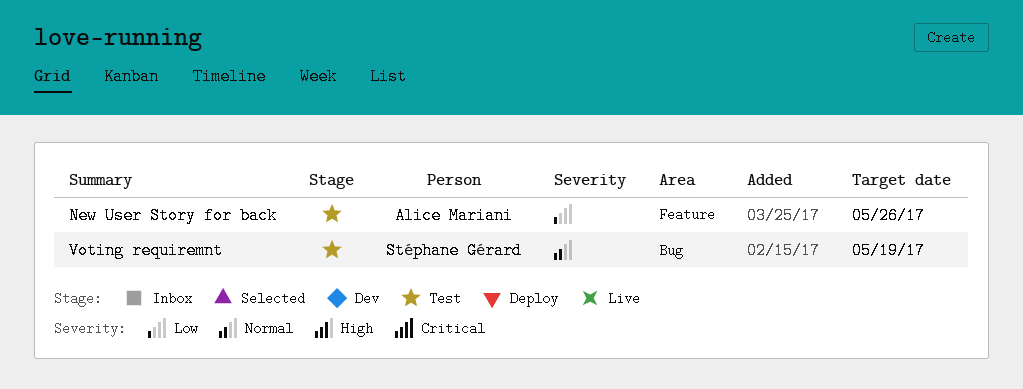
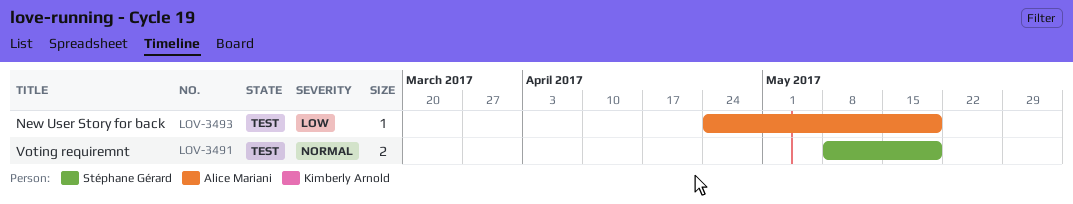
New User Story for back, due: May 26 -> May 19

